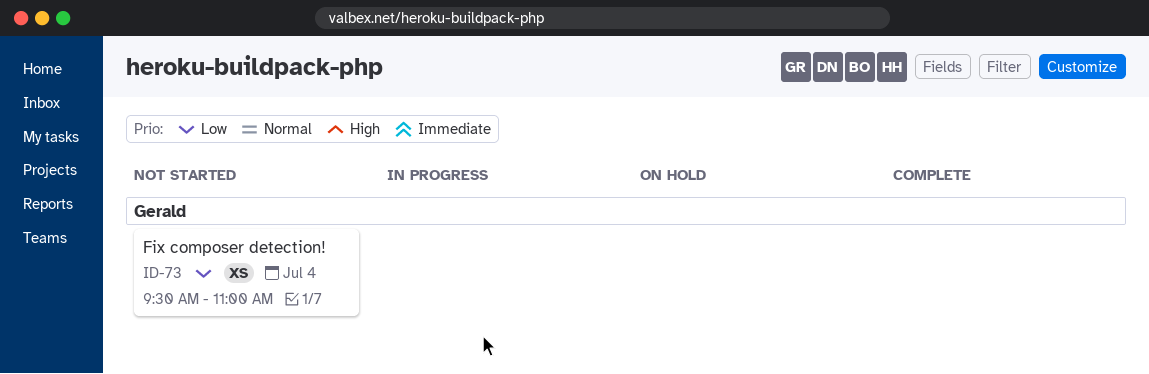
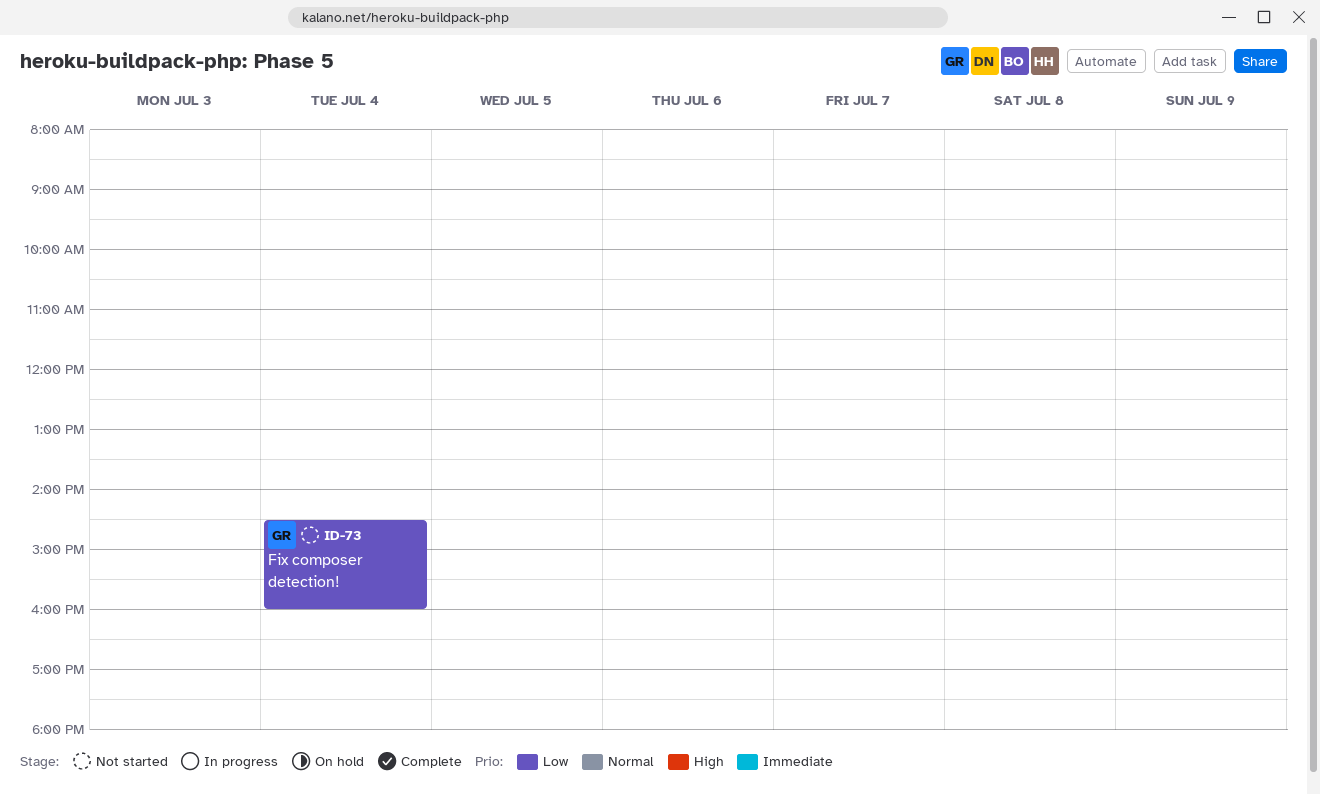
ID-73, begins: 09:30 -> 14:30
ID-73, ends: 11:00 -> 16:00

